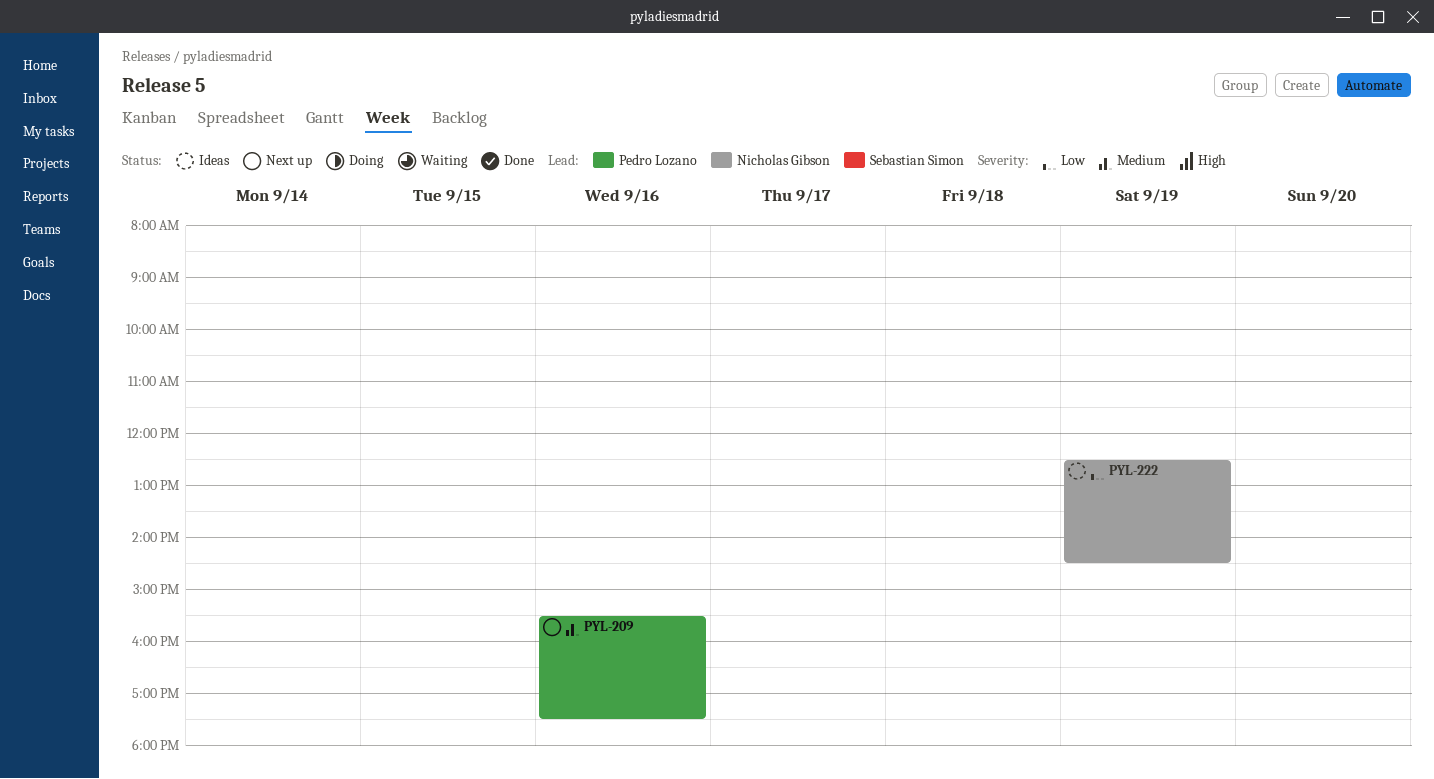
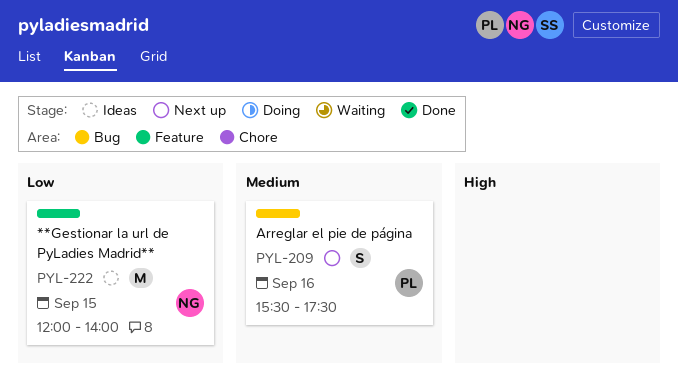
PYL-222, day: Sep 19 -> Sep 15
PYL-222, begins: 12:30 -> 12:00
PYL-222, ends: 14:30 -> 14:00

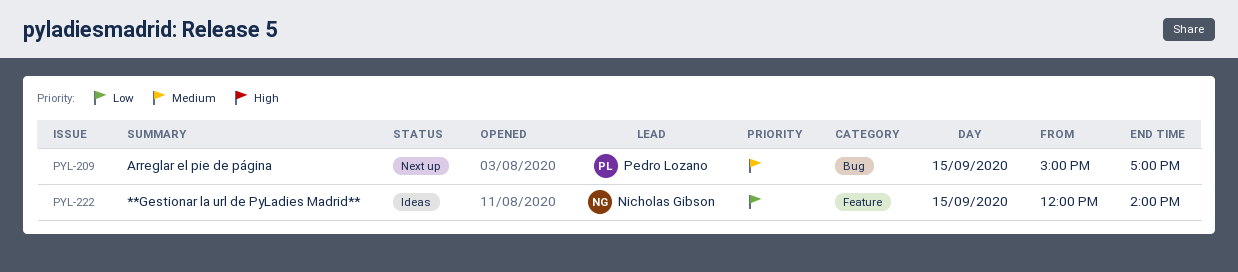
PYL-209, day: Sep 16 -> Sep 15
PYL-209, begins: 15:30 -> 15:00
PYL-209, ends: 17:30 -> 17:00

